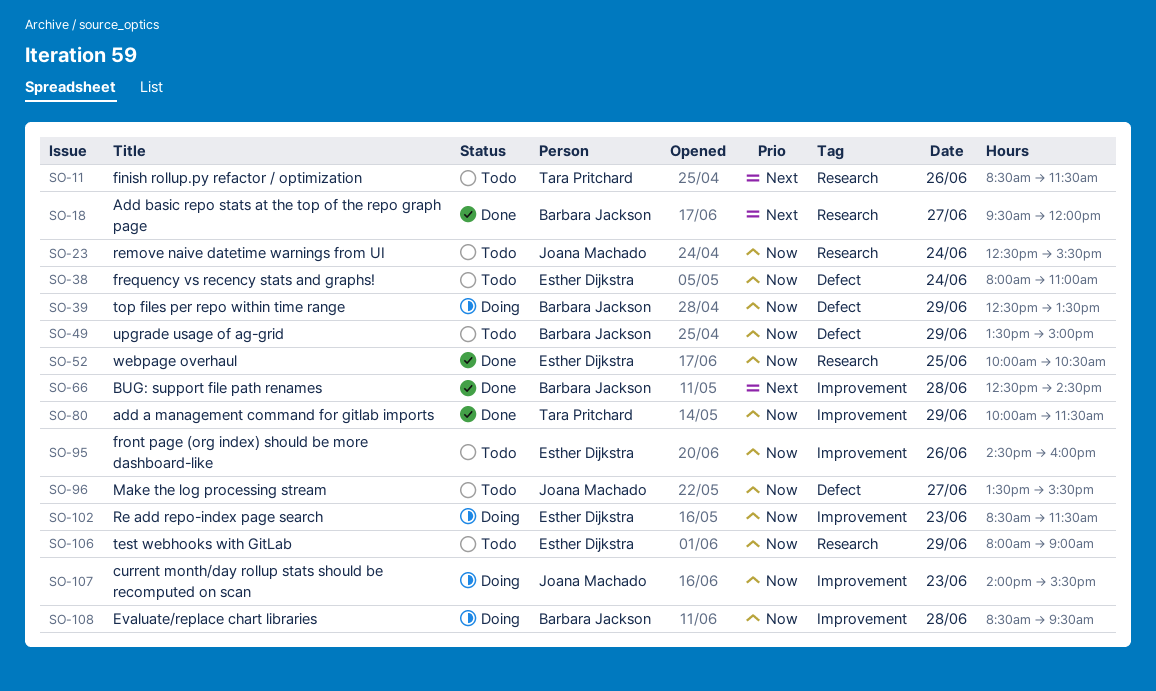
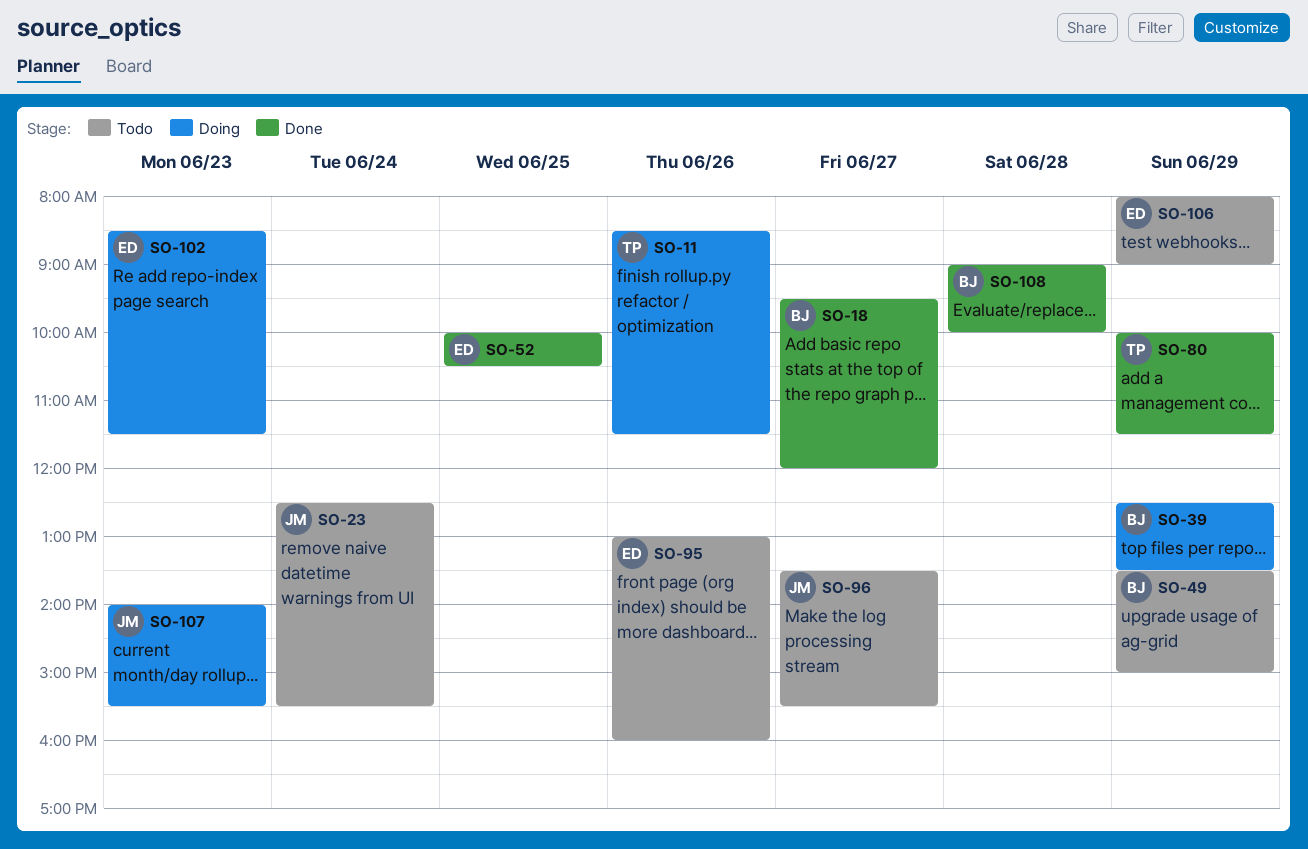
SO-11, status: Todo -> Doing
SO-38: present -> none
SO-66: present -> none
SO-95, begins: 14:30 -> 13:00
SO-108, status: Doing -> Done
SO-108, begins: 08:30 -> 09:00
SO-108, ends: 09:30 -> 10:00

